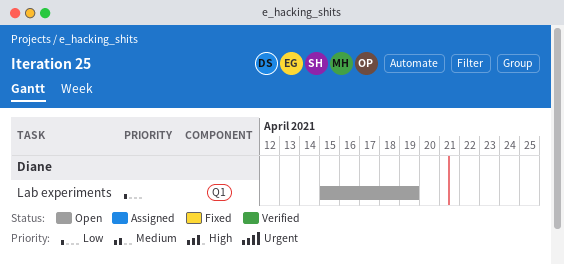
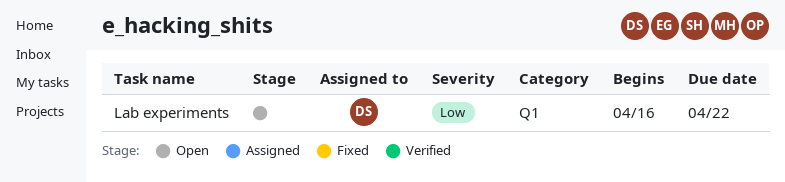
Lab experiments, start: Apr 15 -> Apr 16
Lab experiments, due: Apr 19 -> Apr 22

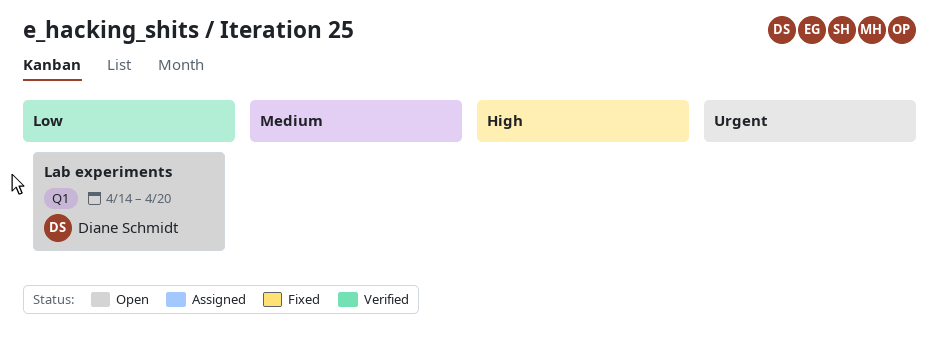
Lab experiments, start: Apr 16 -> Apr 14
Lab experiments, due: Apr 22 -> Apr 20

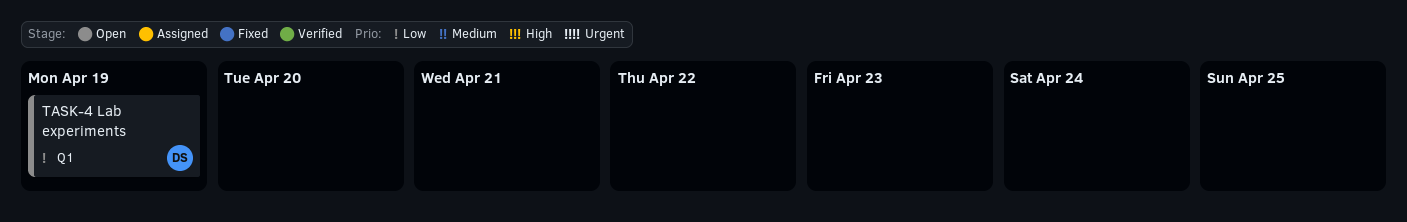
Lab experiments, due: Apr 20 -> Apr 19

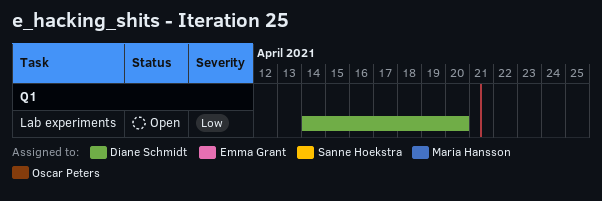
Lab experiments, due: Apr 19 -> Apr 20

